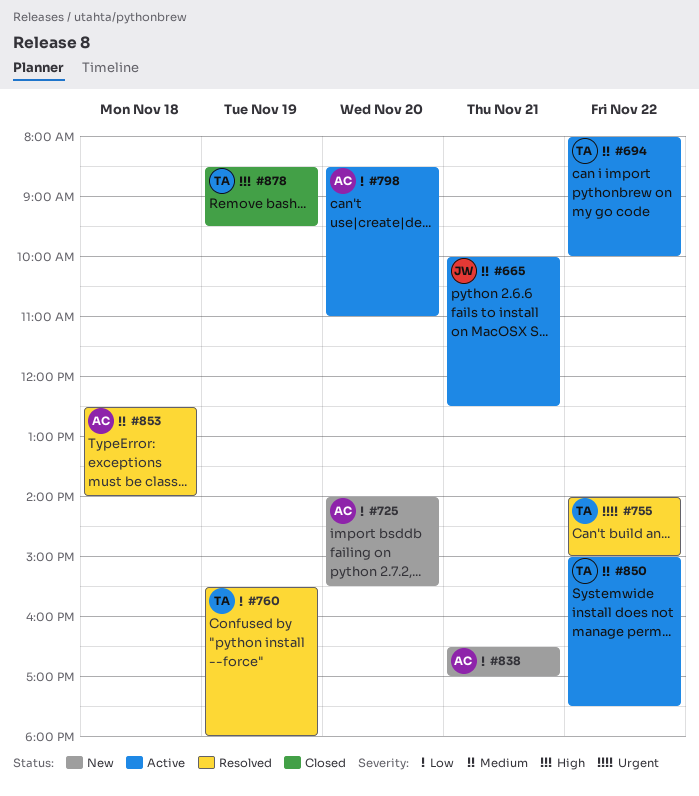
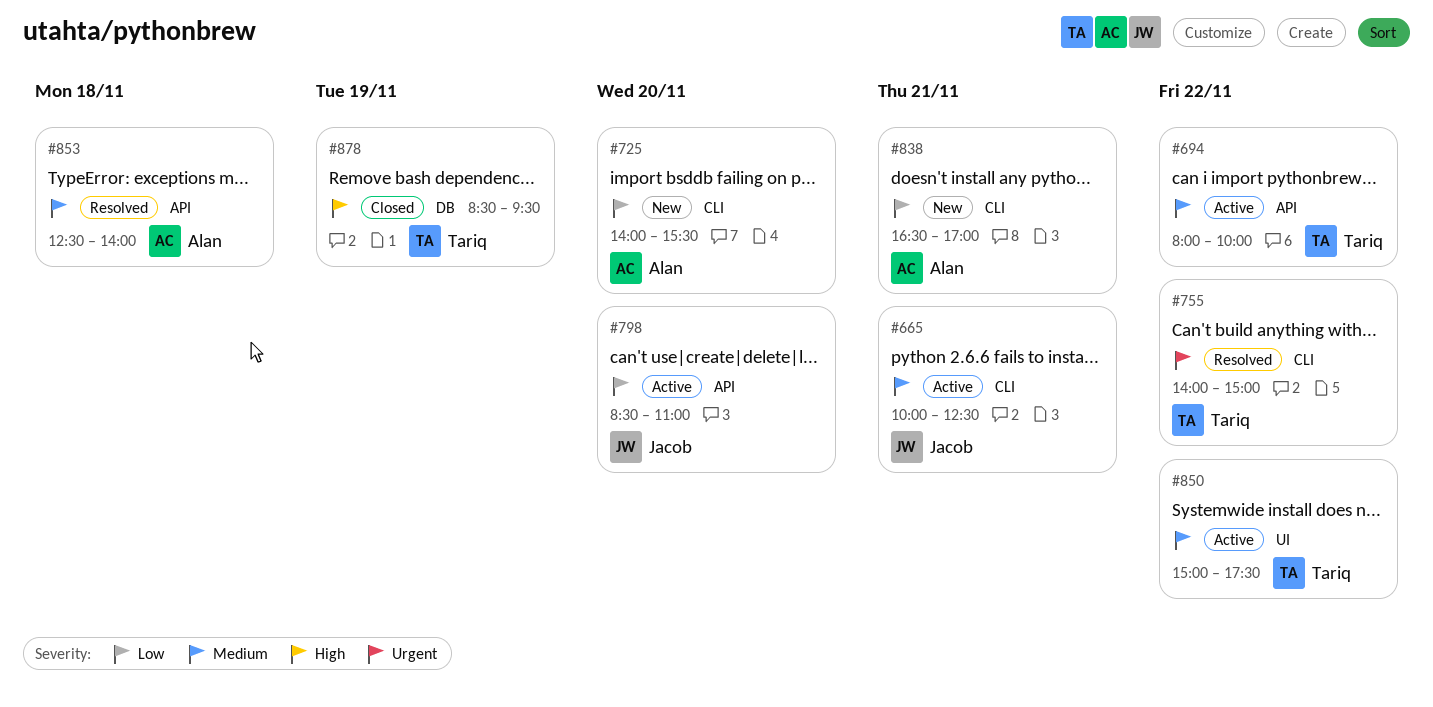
#760: present -> none
#798, owner: Alan -> Jacob

